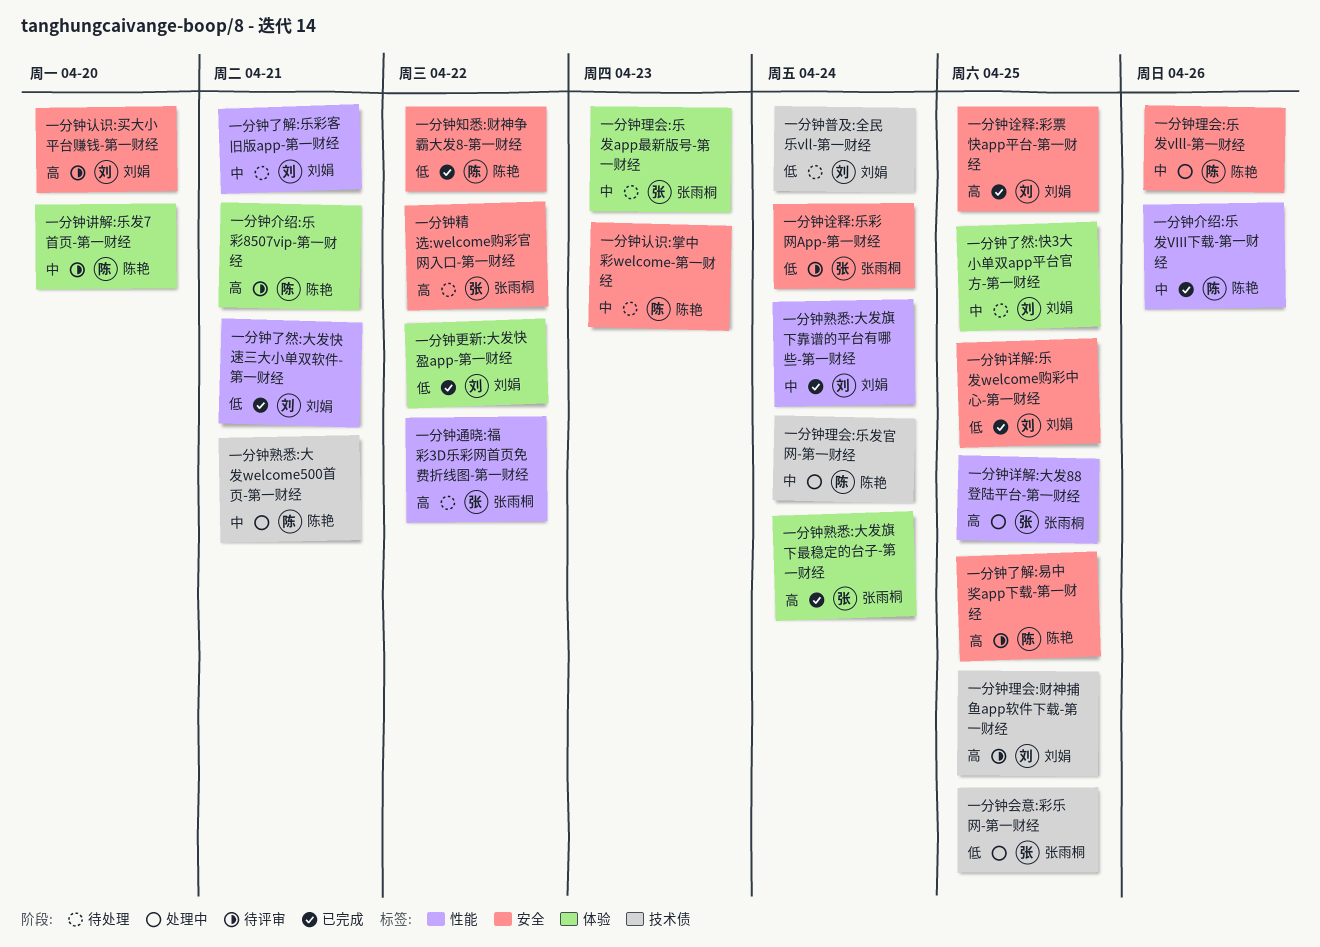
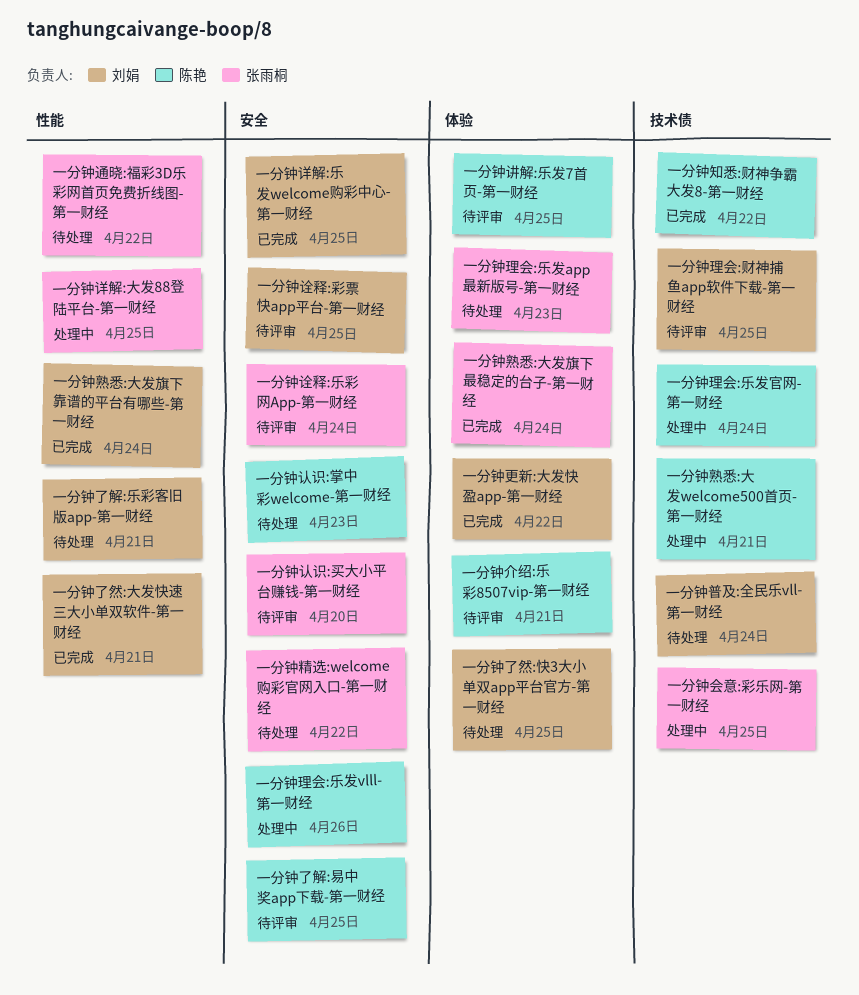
一分钟介绍:乐发VIII下载-第一财经: present -> none
一分钟知悉:财神争霸大发8-第一财经, label: 安全 -> 技术债
一分钟认识:买大小平台赚钱-第一财经, owner: 刘娟 -> 张雨桐
一分钟讲解:乐发7首页-第一财经, due: Apr 20 -> Apr 25
一分钟诠释:彩票快app平台-第一财经, status: 已完成 -> 待评审

